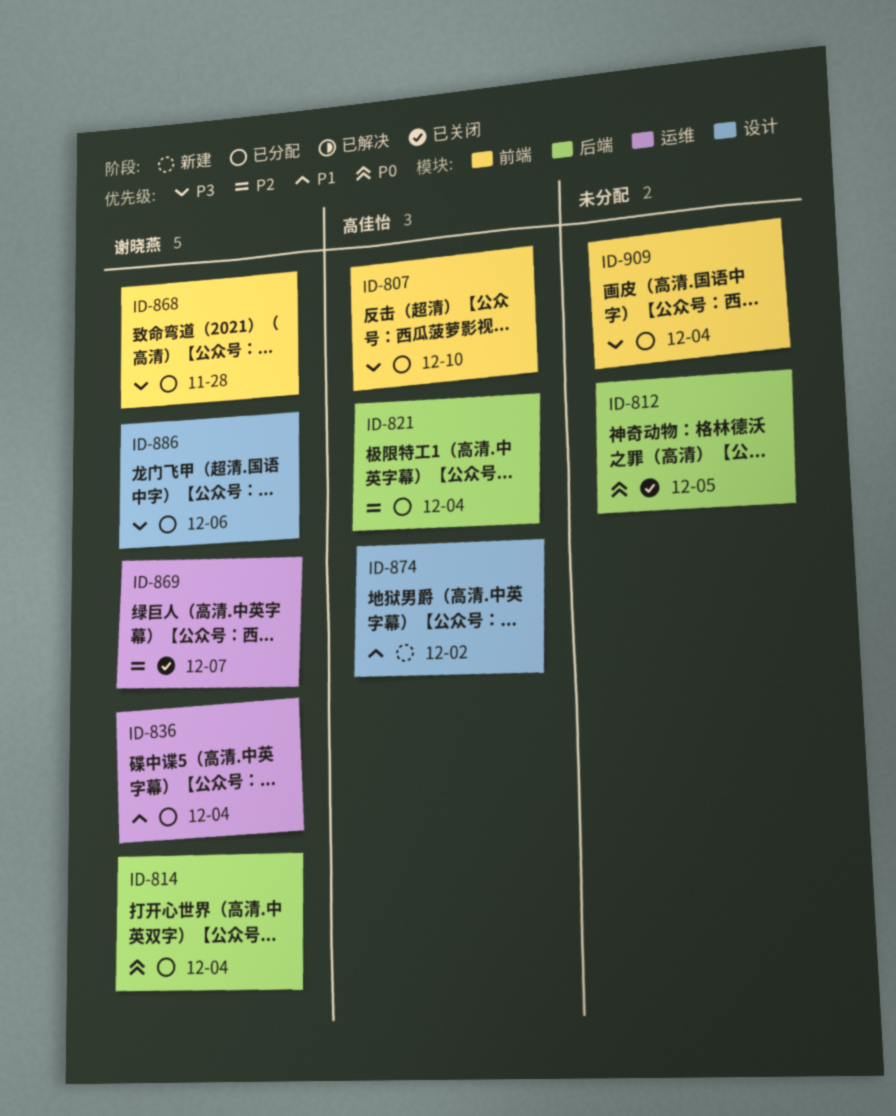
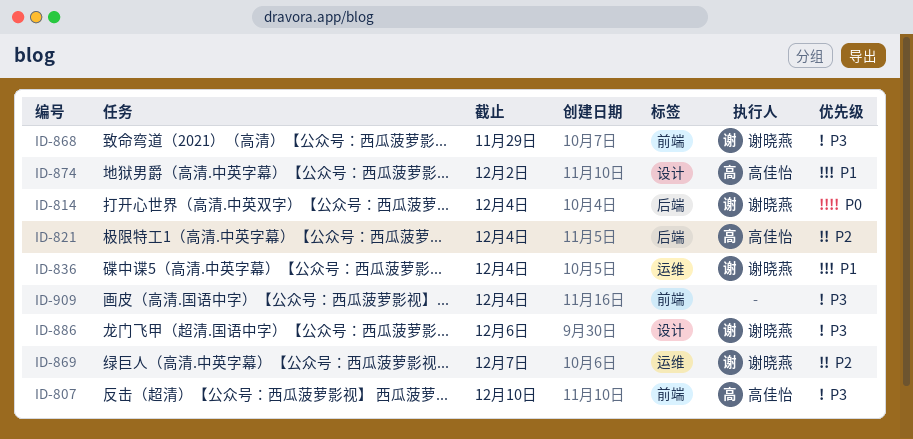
ID-812: present -> none
ID-868, due: Nov 28 -> Nov 29

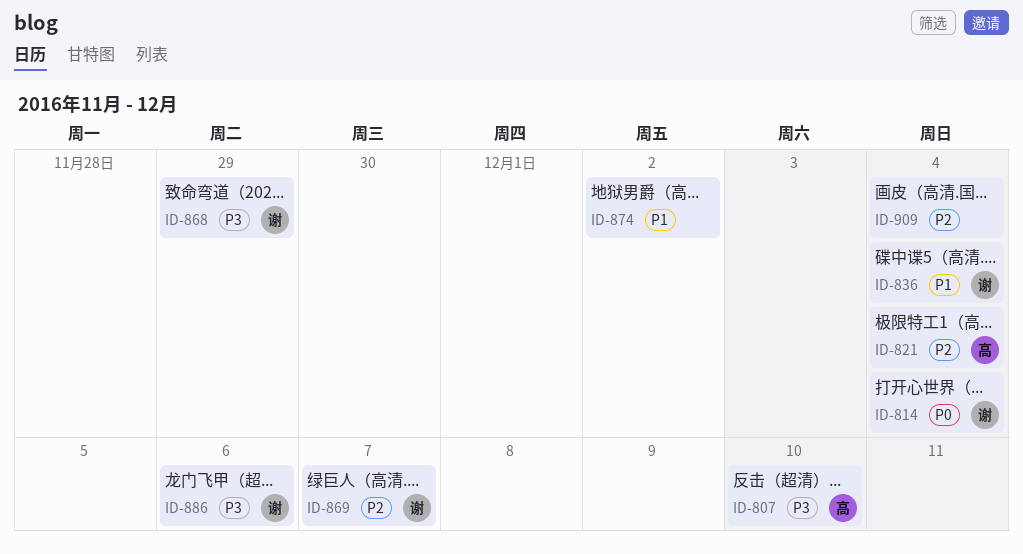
ID-874, owner: 高佳怡 -> none
ID-909, priority: P3 -> P2

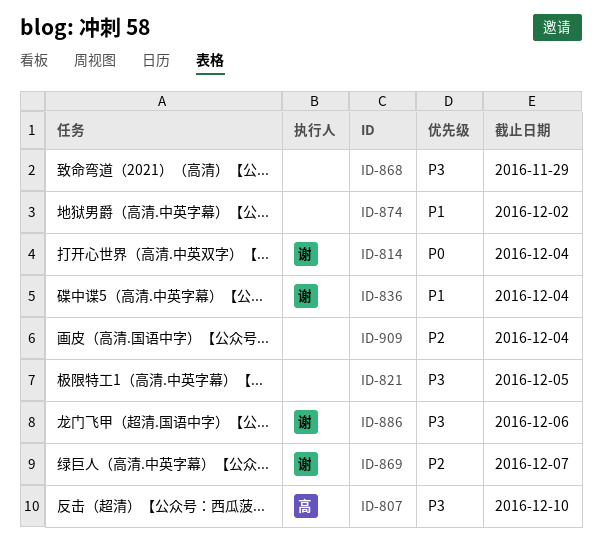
ID-821, owner: 高 -> none
ID-821, priority: P2 -> P3
ID-821, due: Dec 4 -> Dec 5
ID-868, owner: 谢 -> none

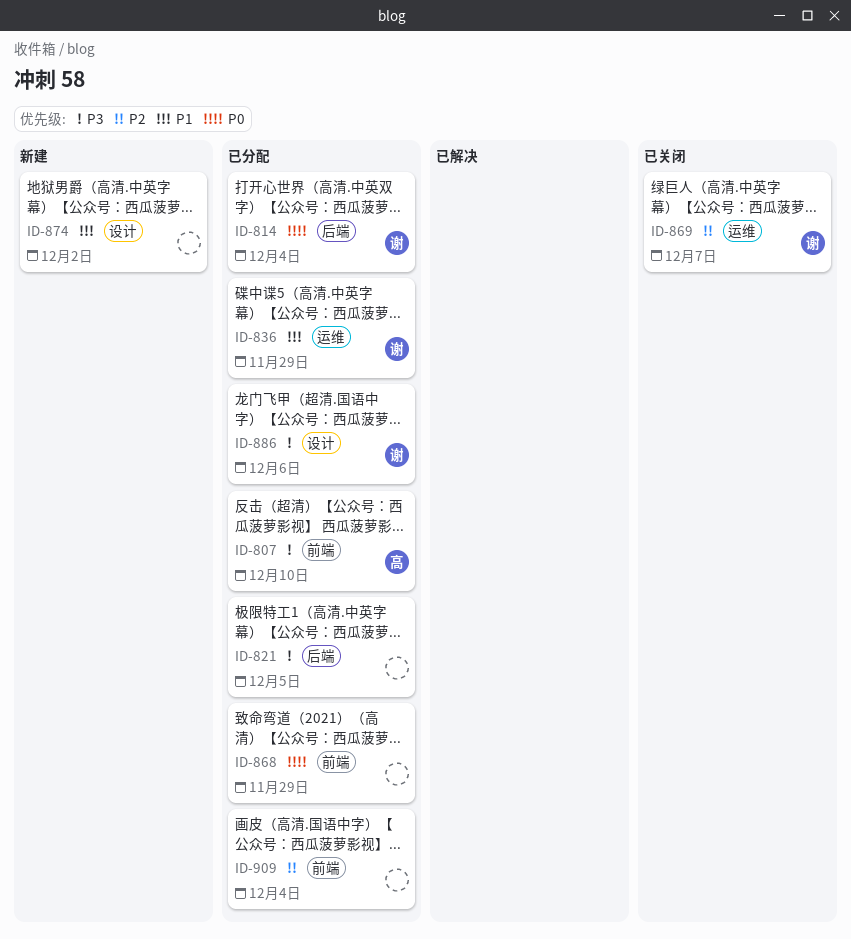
ID-836, due: Dec 4 -> Nov 29
ID-868, priority: P3 -> P0

